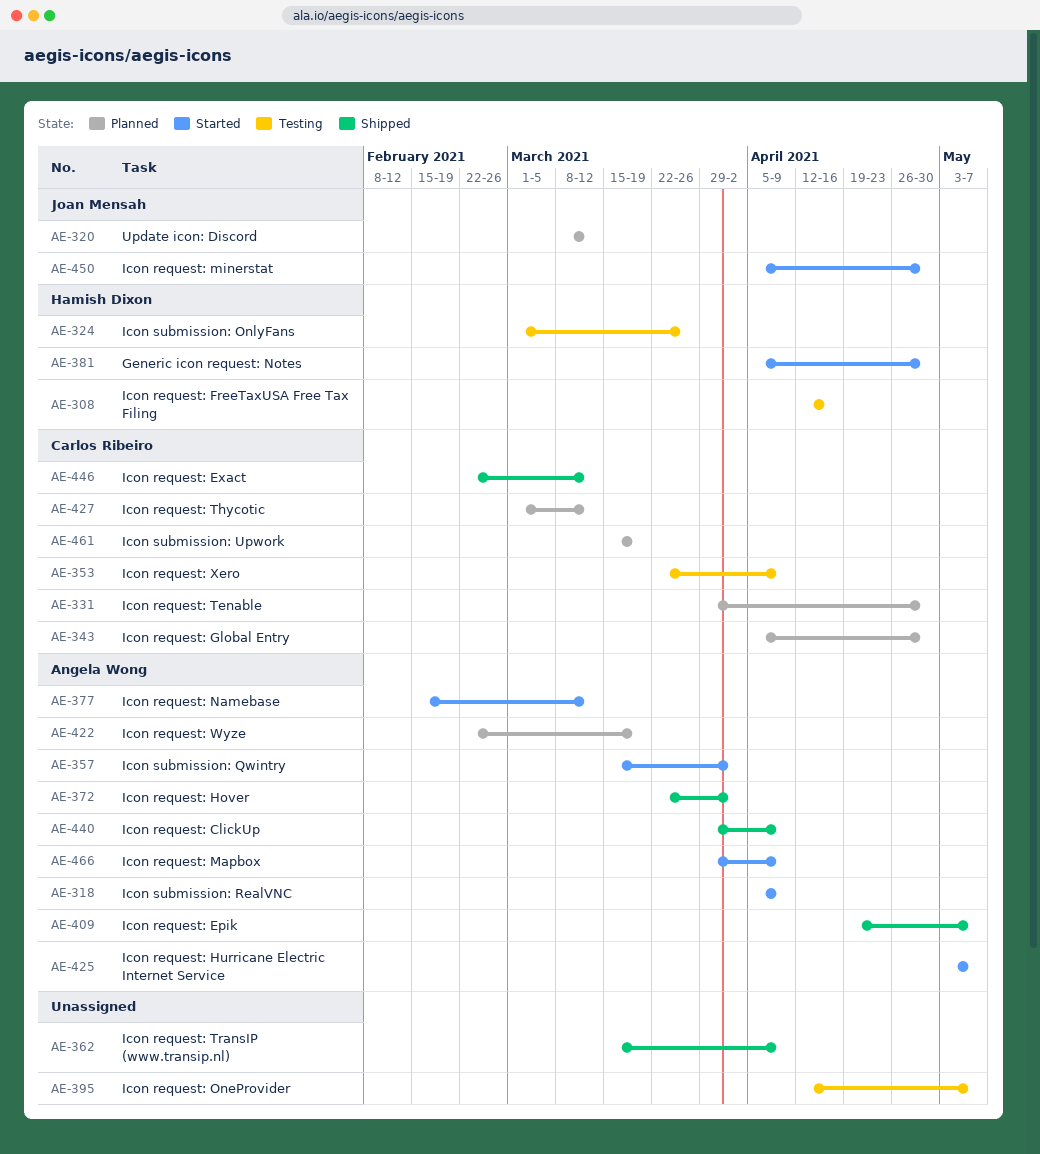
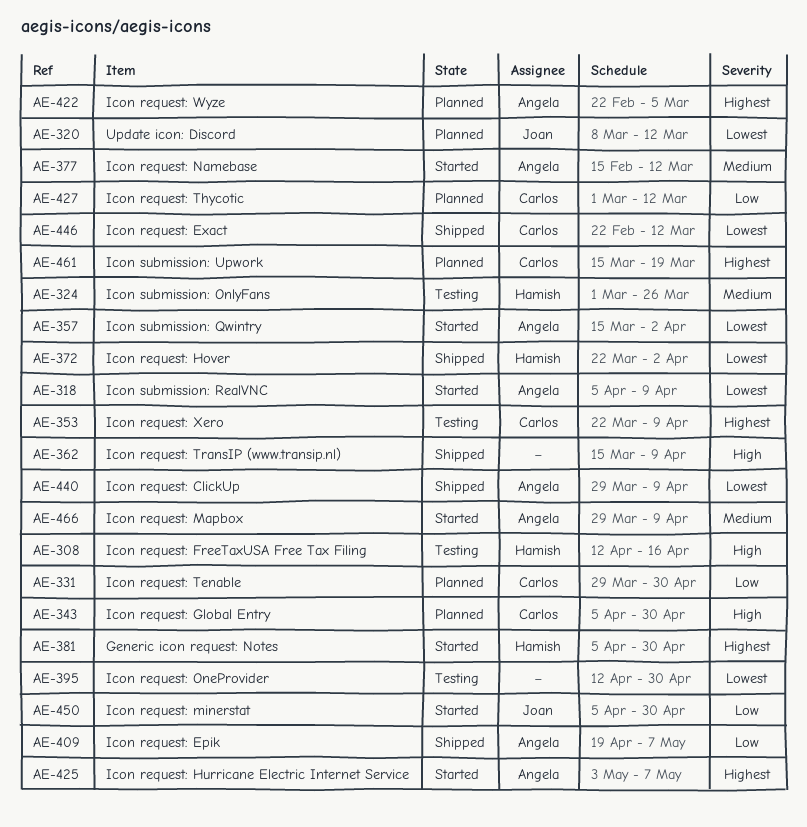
AE-372, owner: Angela Wong -> Hamish Dixon
AE-395, due: May 7 -> Apr 30
AE-422, due: Mar 19 -> Mar 5

